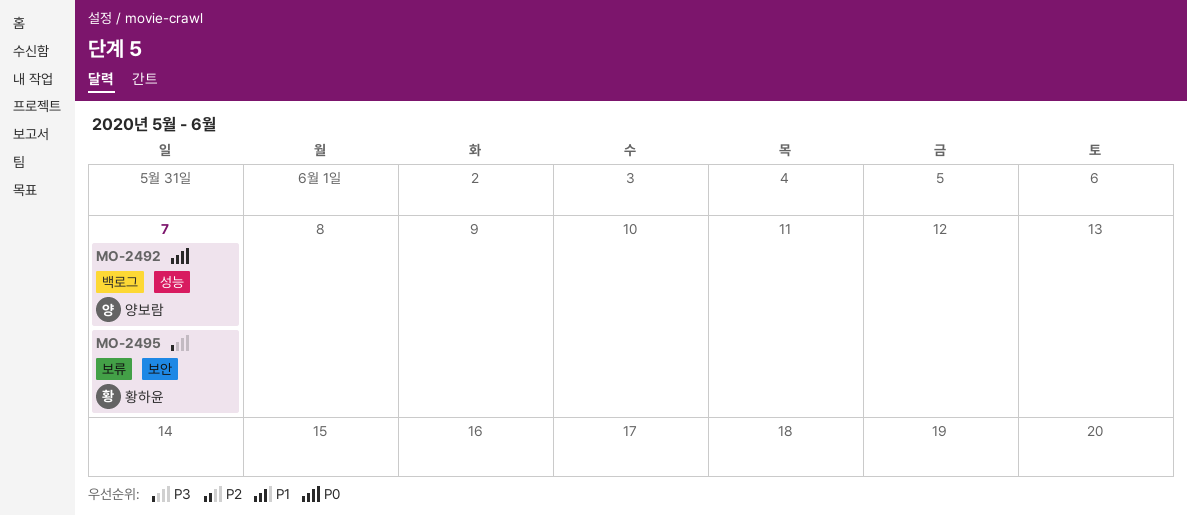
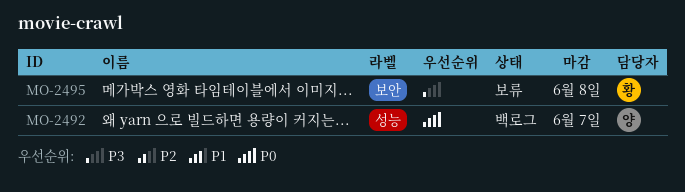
MO-2495, due: Jun 7 -> Jun 8

